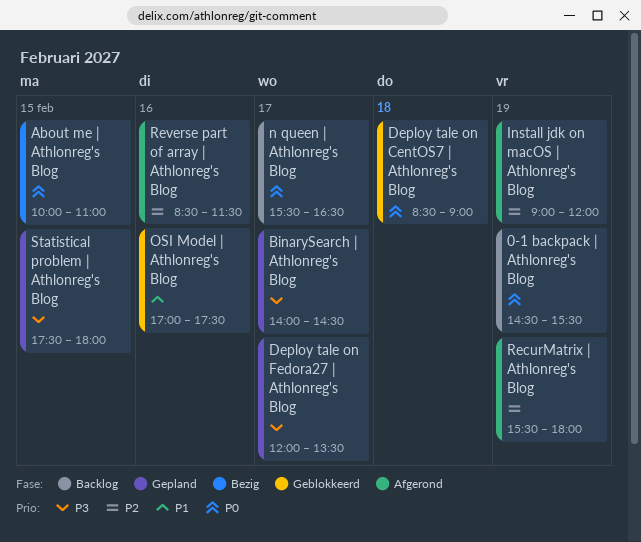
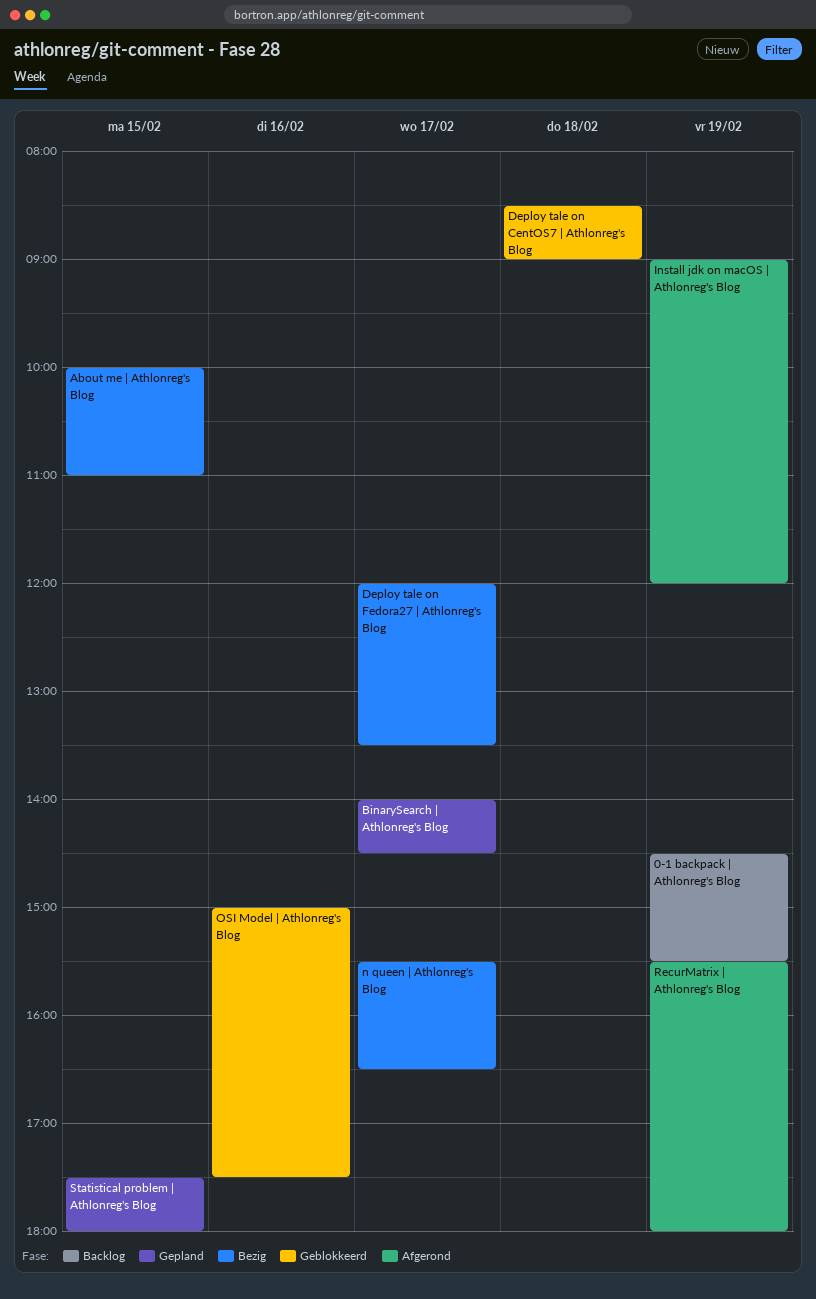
Deploy tale on Fedora27 | Athlonreg's Blog, status: Gepland -> Bezig
n queen | Athlonreg's Blog, status: Backlog -> Bezig
OSI Model | Athlonreg's Blog, begins: 17:00 -> 15:00
Reverse part of array | Athlonreg's Blog: present -> none

